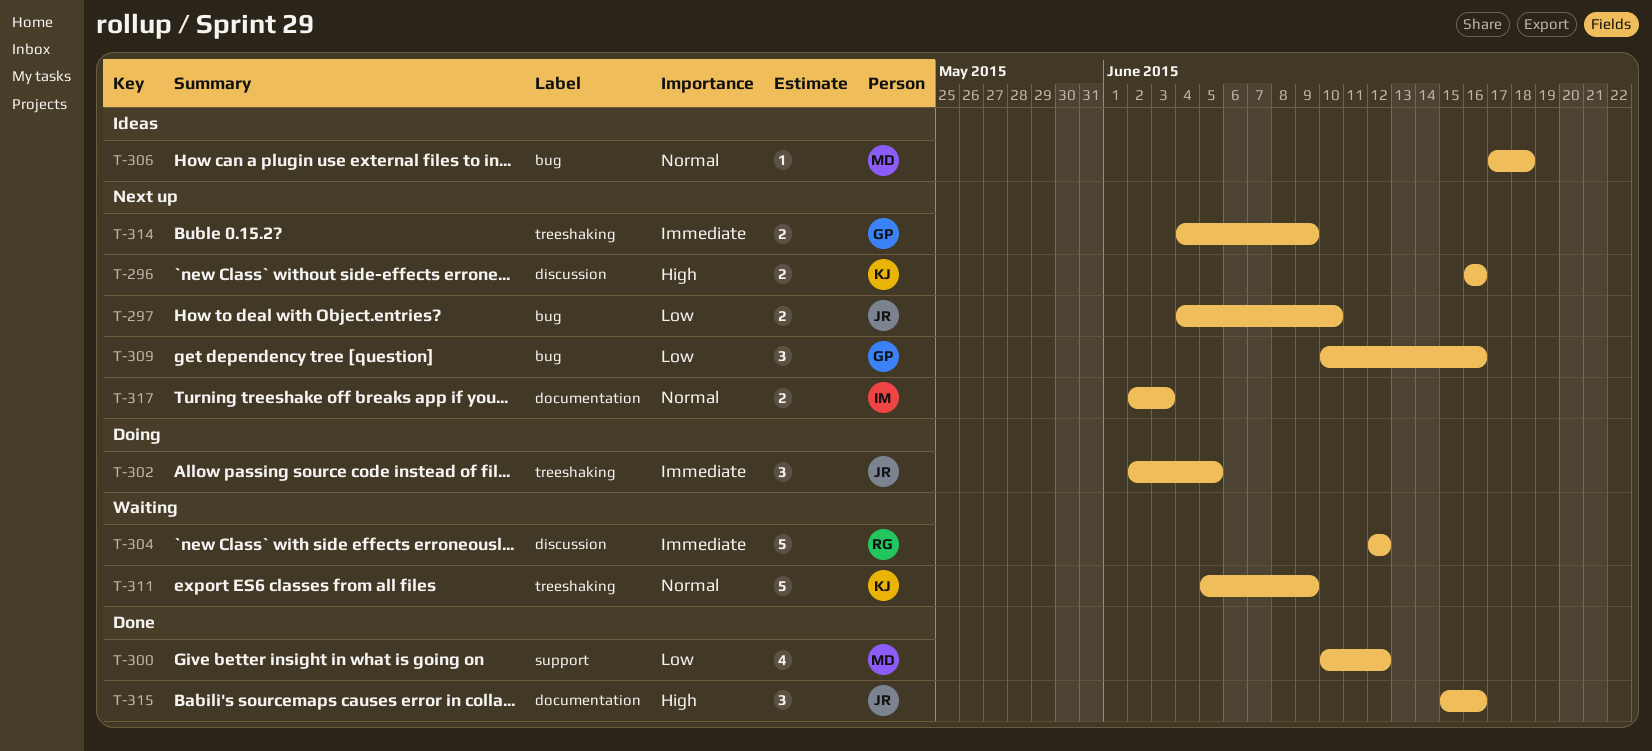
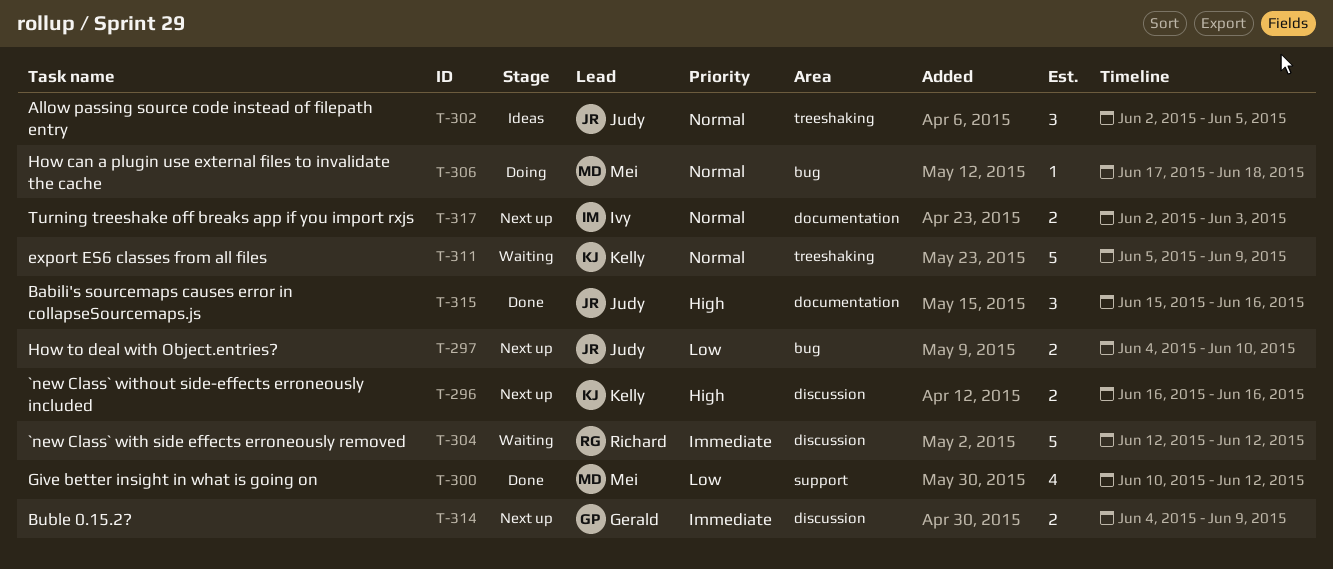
T-302, status: Doing -> Ideas
T-302, priority: Immediate -> Normal
T-306, status: Ideas -> Doing
T-309: present -> none
T-314, label: treeshaking -> discussion

